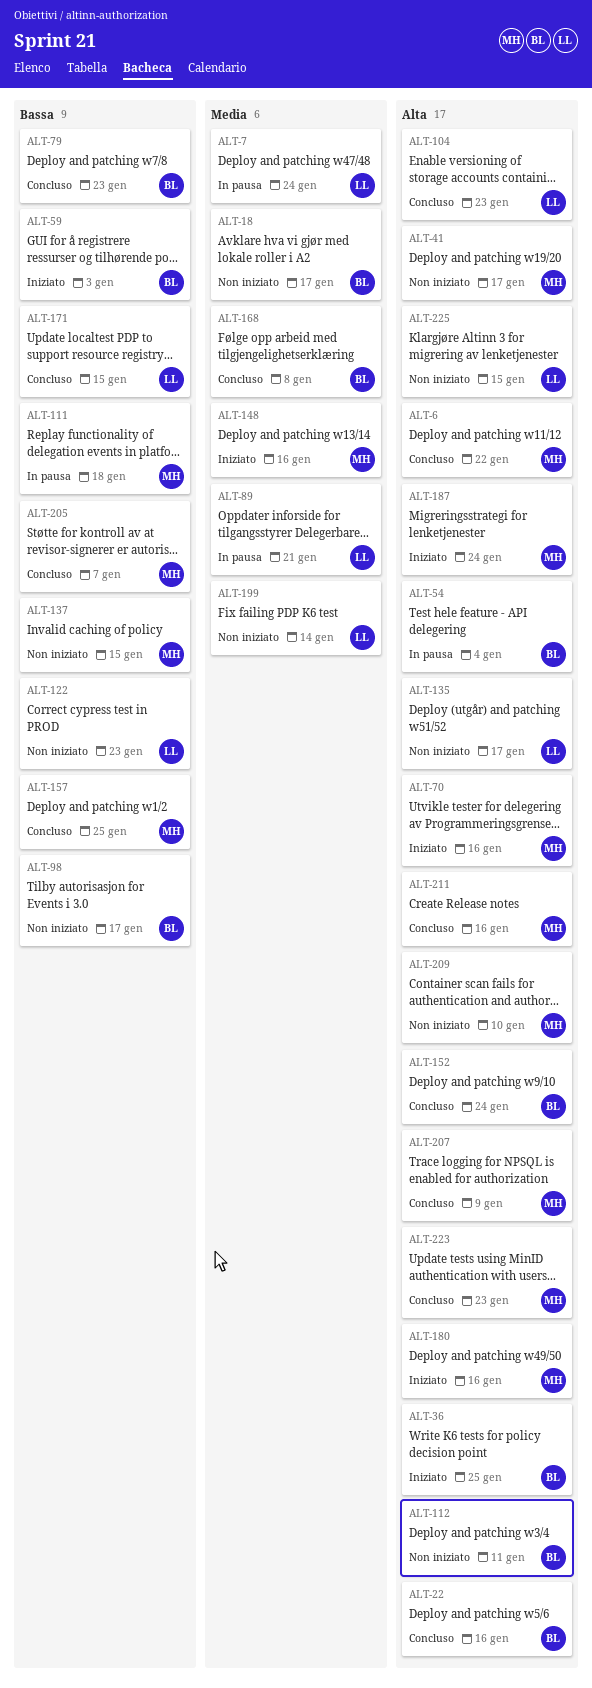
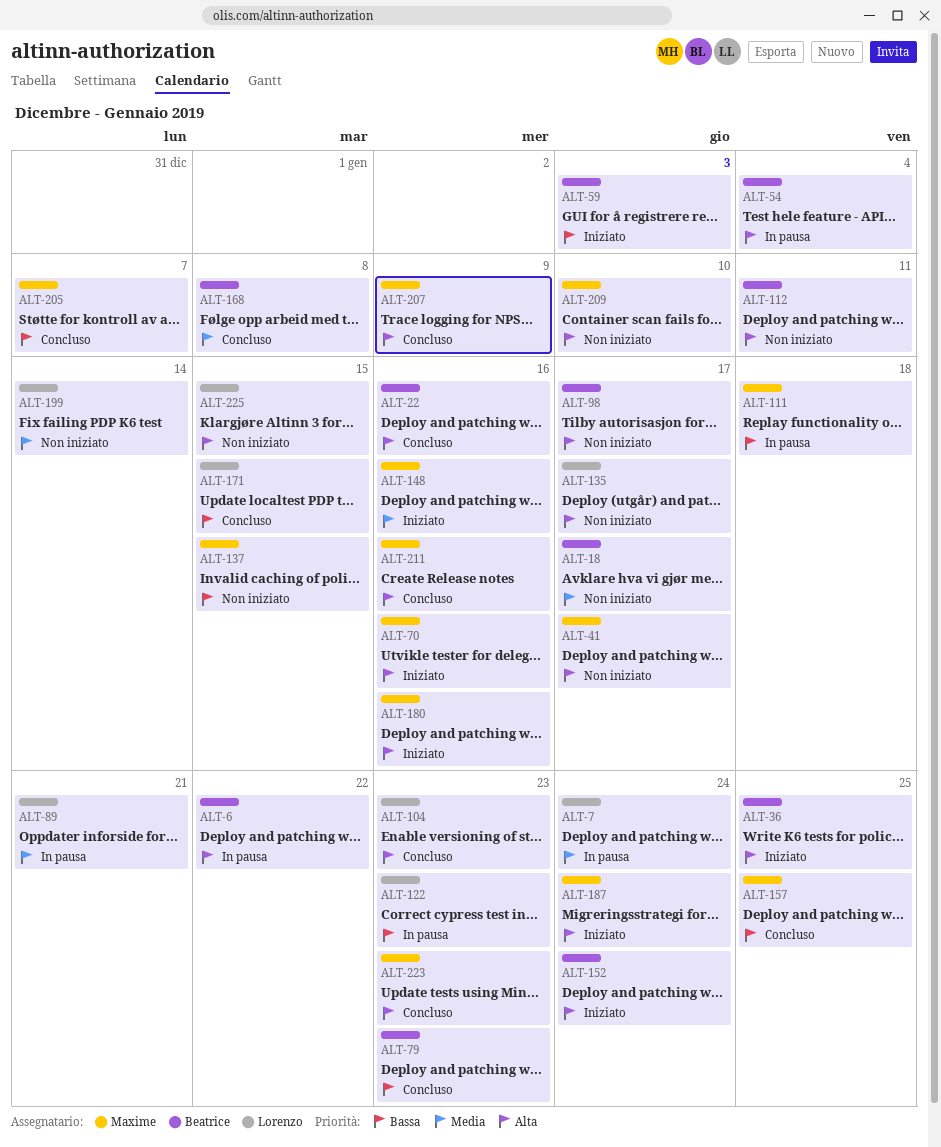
ALT-6, status: Concluso -> In pausa
ALT-6, owner: Maxime -> Beatrice
ALT-98, priority: Bassa -> Alta
ALT-122, status: Non iniziato -> In pausa
ALT-152, status: Concluso -> Iniziato

